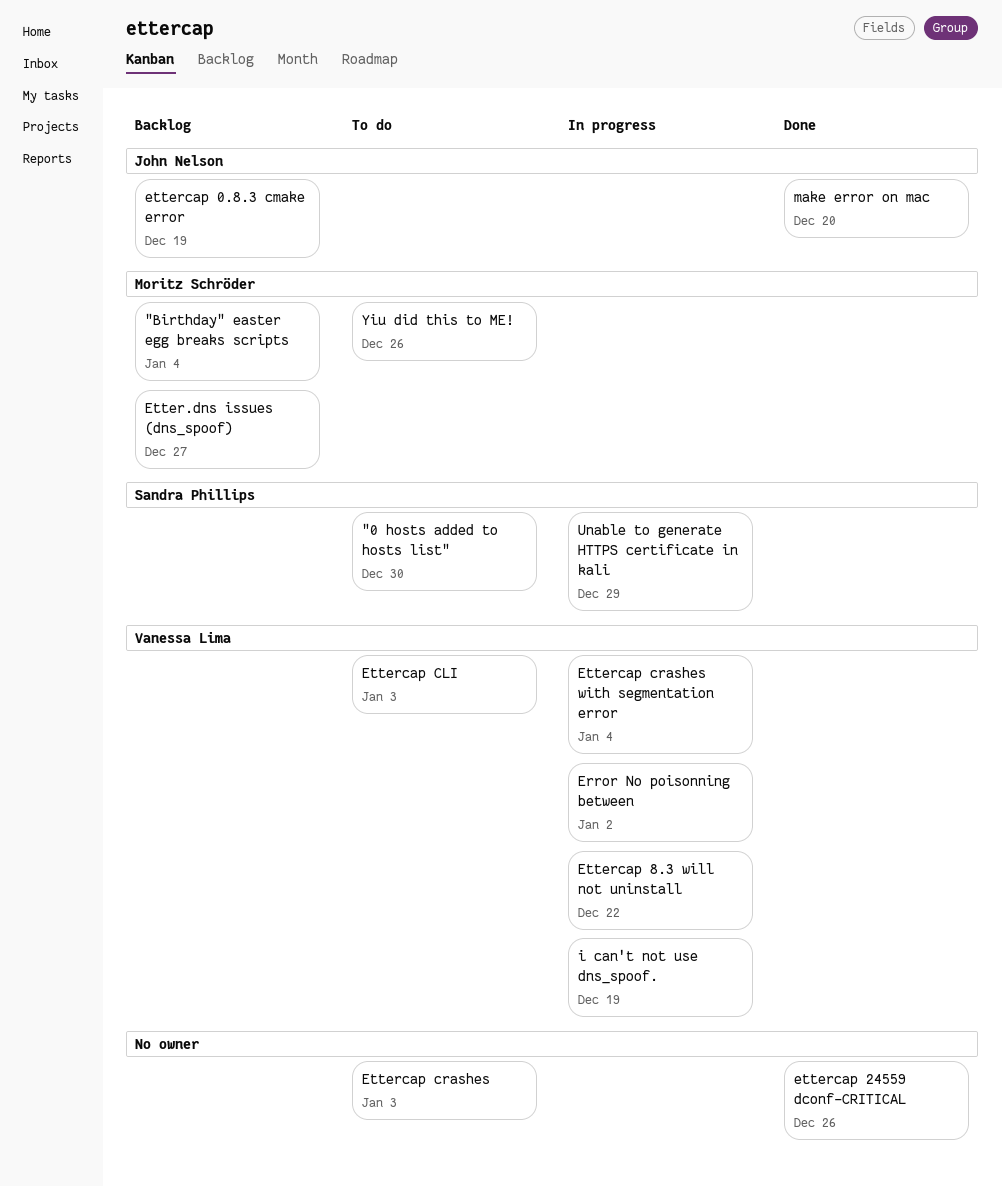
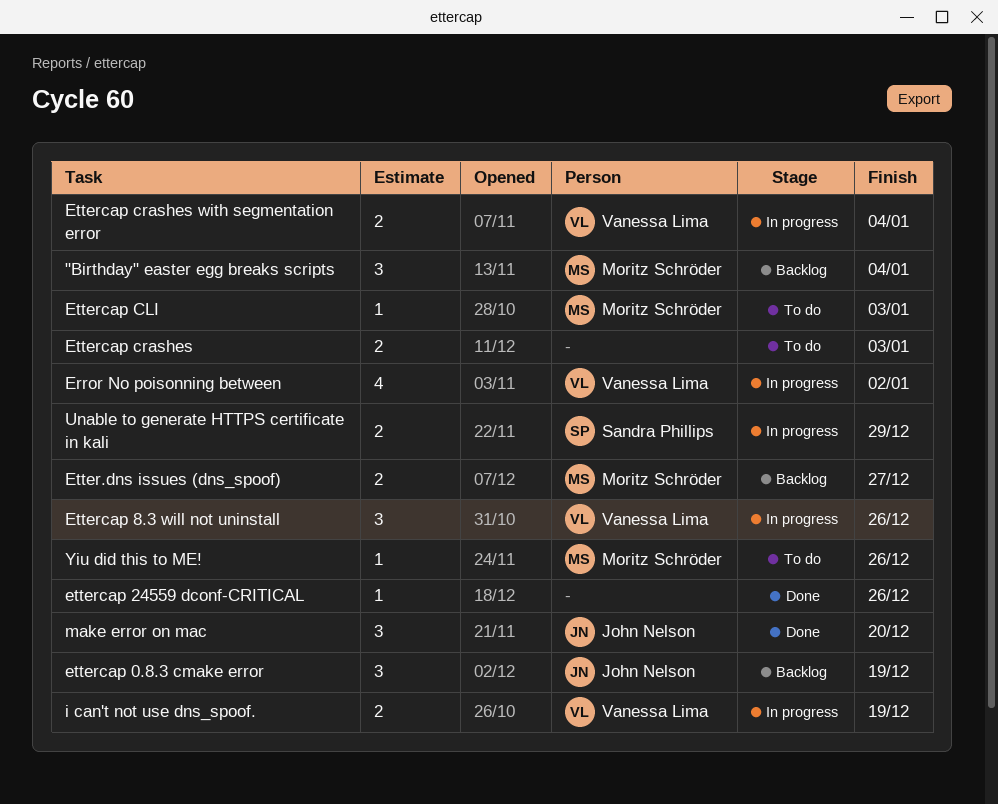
"0 hosts added to hosts list": present -> none
Ettercap 8.3 will not uninstall, due: Dec 22 -> Dec 26
Ettercap CLI, owner: Vanessa Lima -> Moritz Schröder

